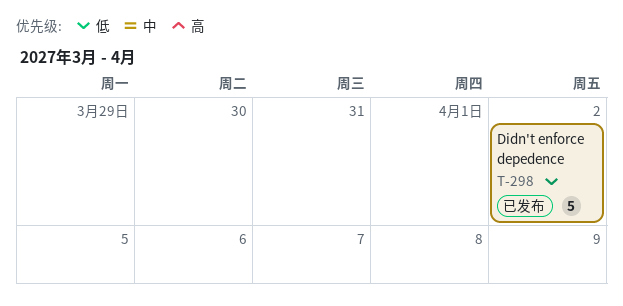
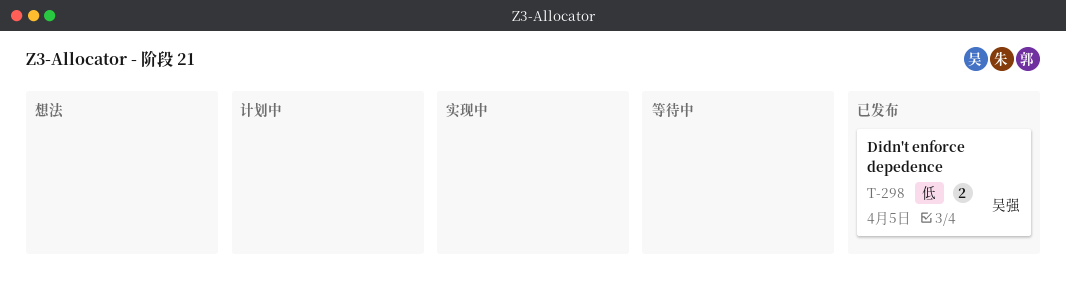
T-298, estimate: 5 -> 2
T-298, due: Apr 2 -> Apr 5

